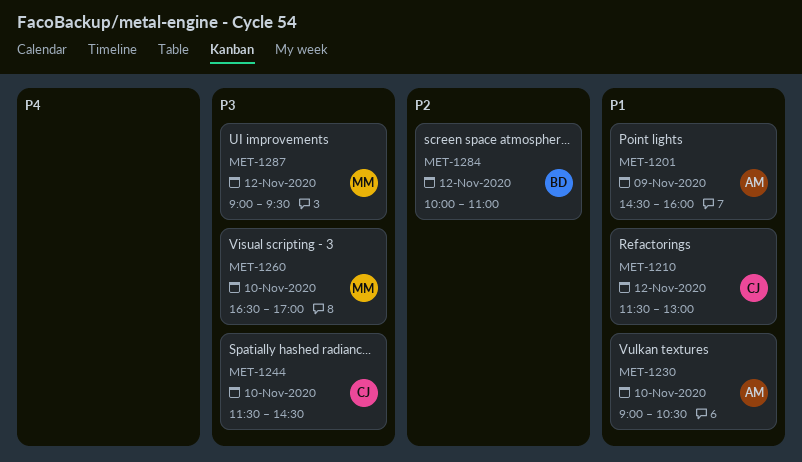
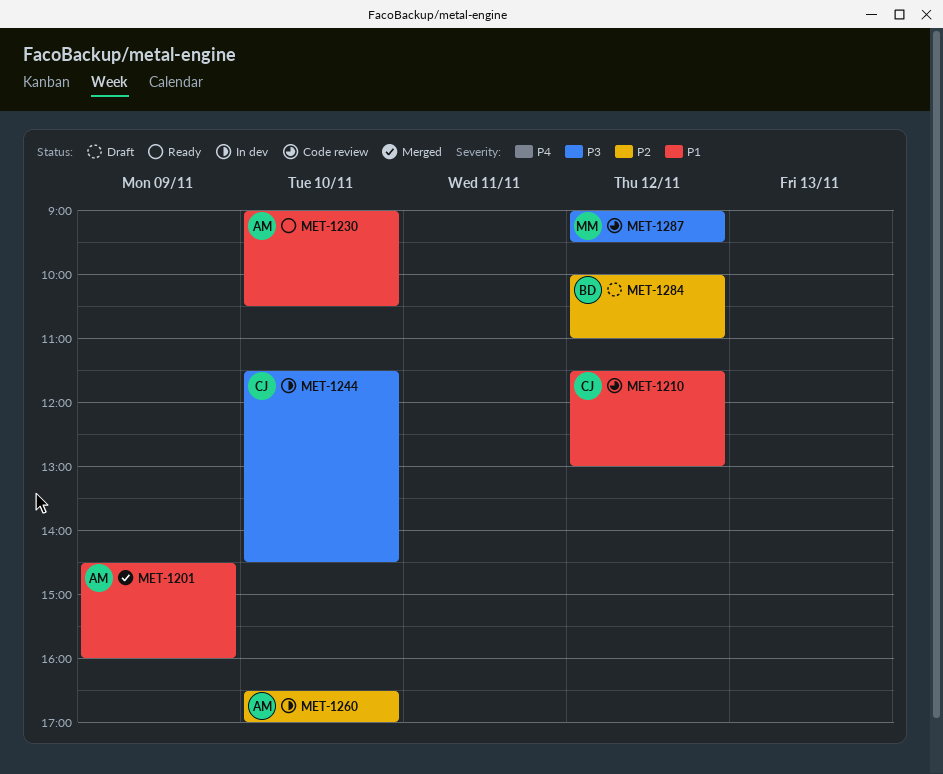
MET-1260, owner: MM -> AM
MET-1260, priority: P3 -> P2

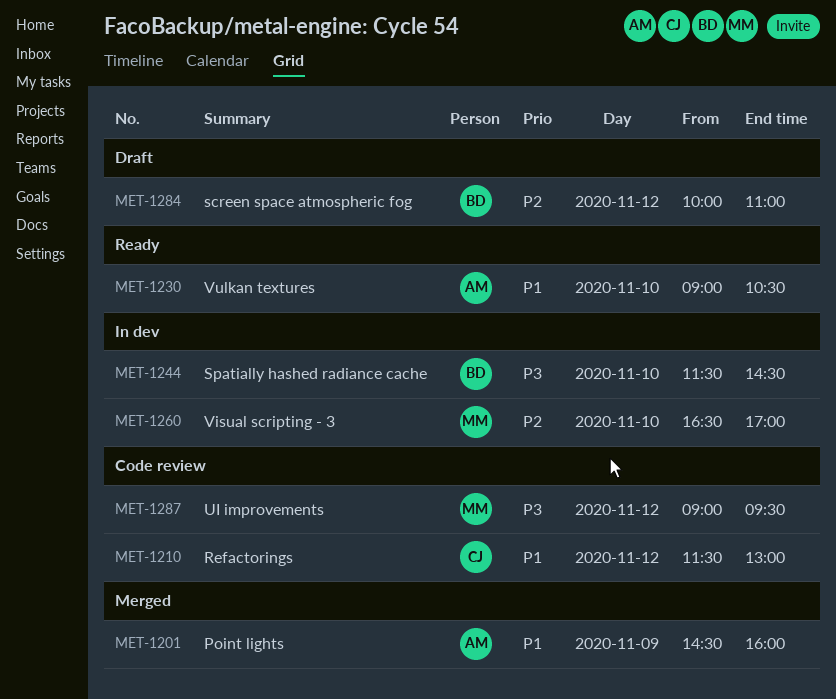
MET-1244, owner: CJ -> BD
MET-1260, owner: AM -> MM

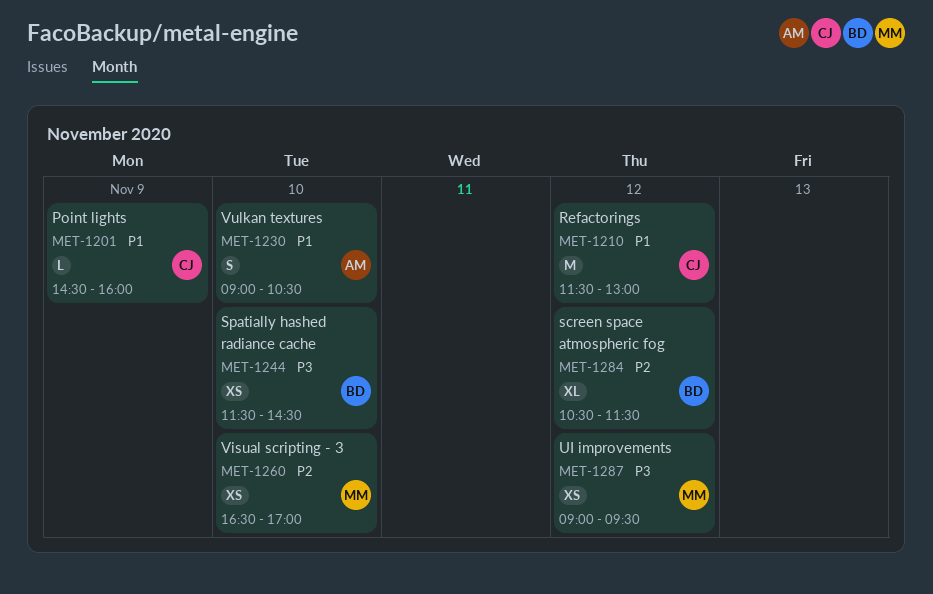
MET-1201, owner: AM -> CJ
MET-1284, begins: 10:00 -> 10:30
MET-1284, ends: 11:00 -> 11:30

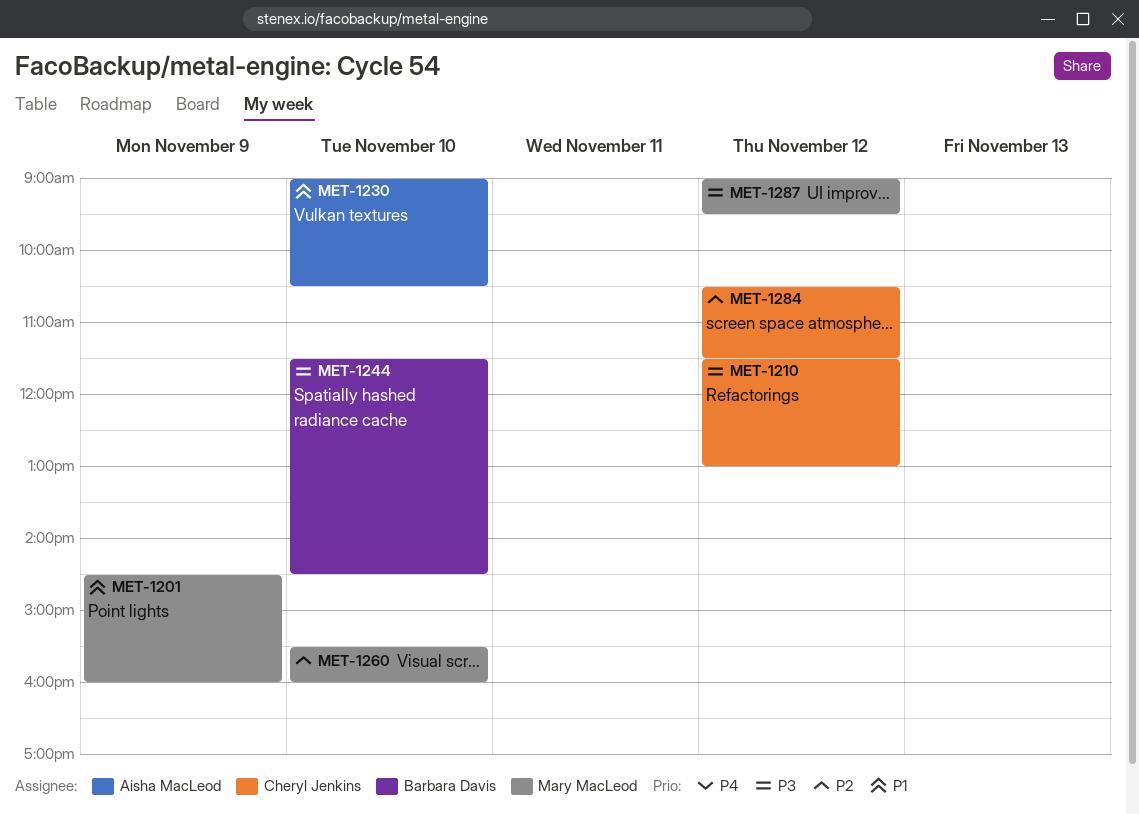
MET-1201, owner: Cheryl Jenkins -> Mary MacLeod
MET-1210, priority: P1 -> P3
MET-1260, begins: 16:30 -> 15:30
MET-1260, ends: 17:00 -> 16:00
MET-1284, owner: Barbara Davis -> Cheryl Jenkins

